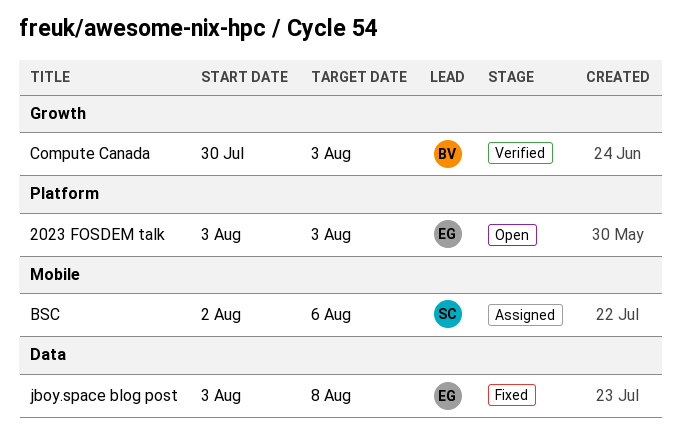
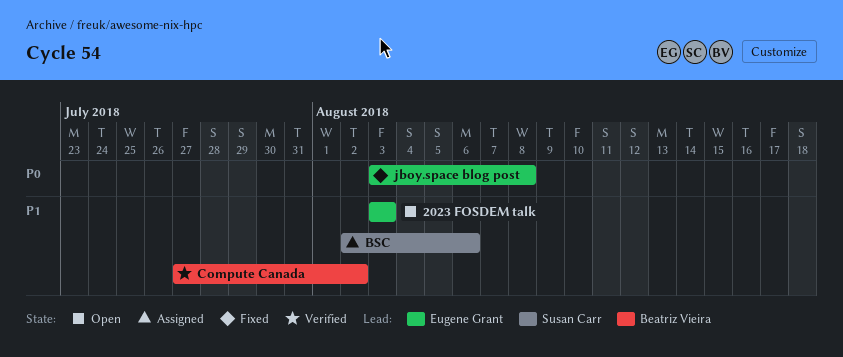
Compute Canada, start: Jul 30 -> Jul 27
Compute Canada, due: Aug 3 -> Aug 2

